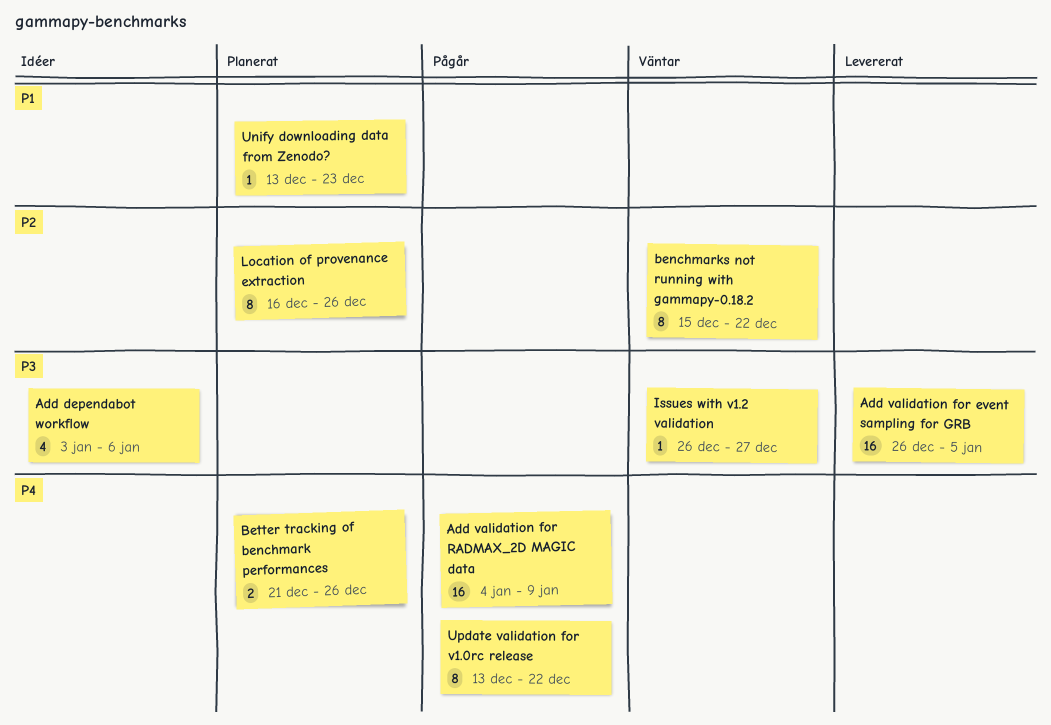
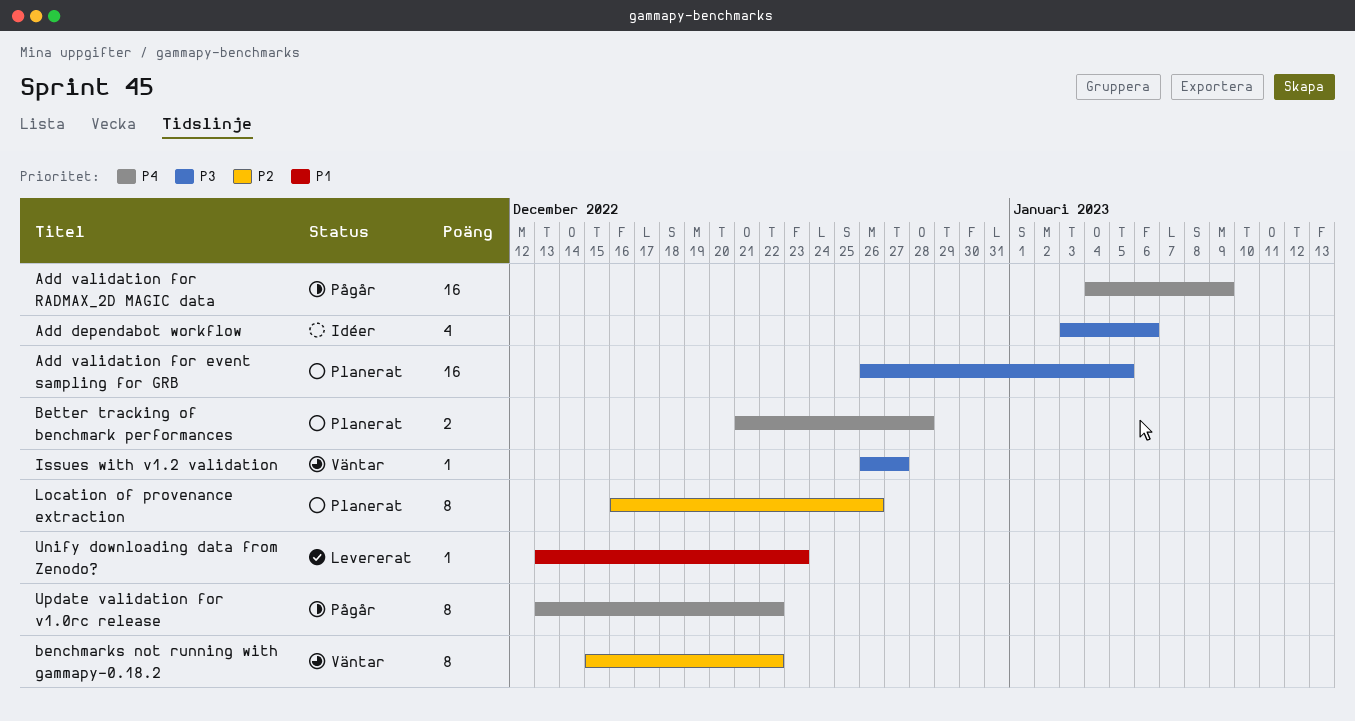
Add validation for event sampling for GRB, status: Levererat -> Planerat
Better tracking of benchmark performances, due: Dec 26 -> Dec 28
Unify downloading data from Zenodo?, status: Planerat -> Levererat

